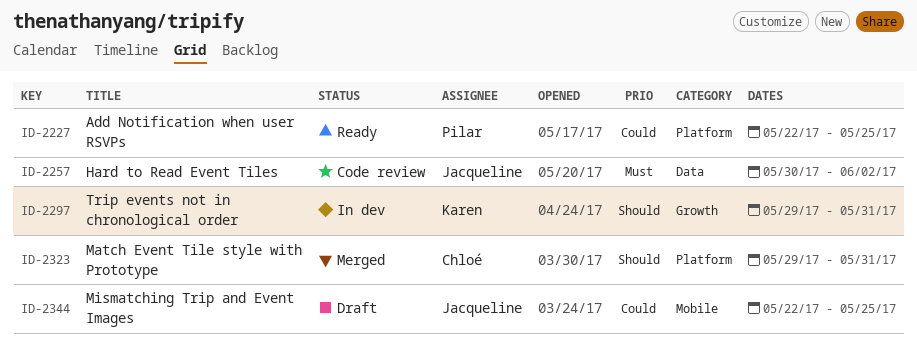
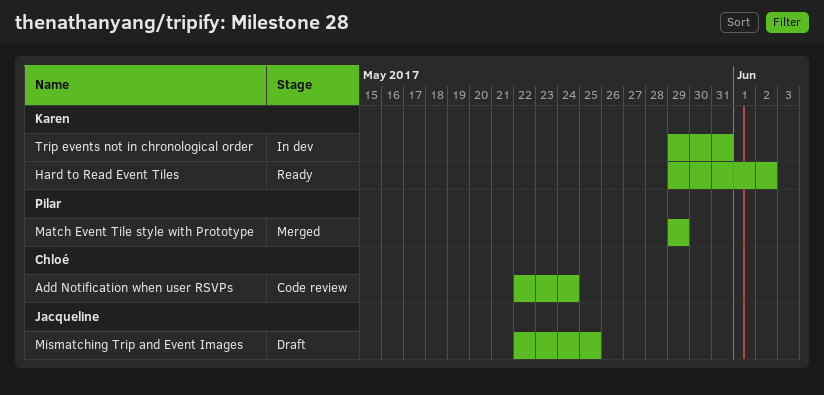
Add Notification when user RSVPs, status: Ready -> Code review
Add Notification when user RSVPs, owner: Pilar -> Chloé
Add Notification when user RSVPs, due: May 25 -> May 24
Hard to Read Event Tiles, status: Code review -> Ready
Hard to Read Event Tiles, owner: Jacqueline -> Karen
Hard to Read Event Tiles, start: May 30 -> May 29
Match Event Tile style with Prototype, owner: Chloé -> Pilar
Match Event Tile style with Prototype, due: May 31 -> May 29

